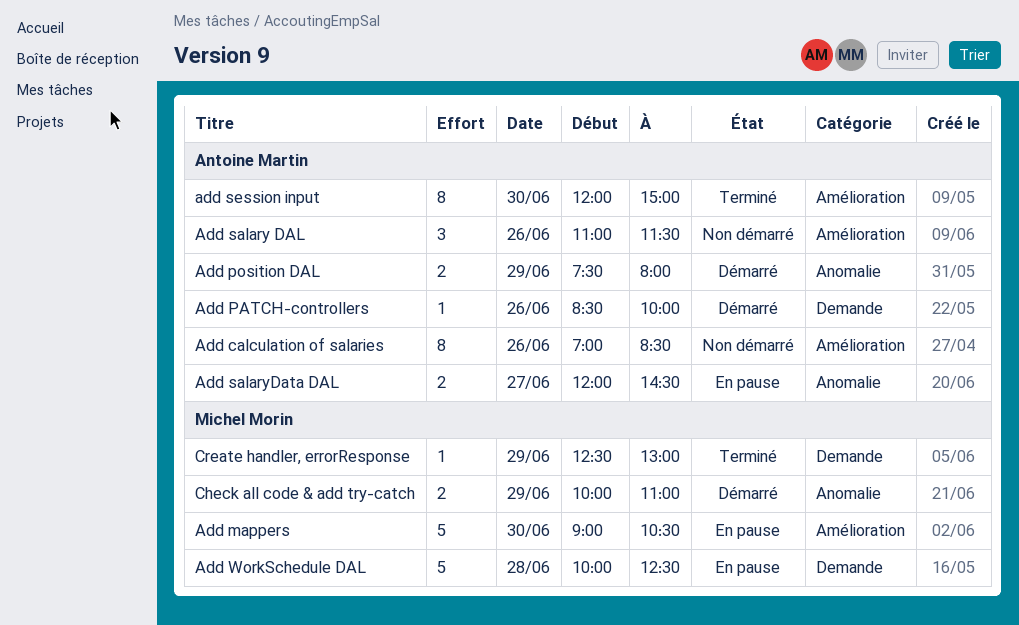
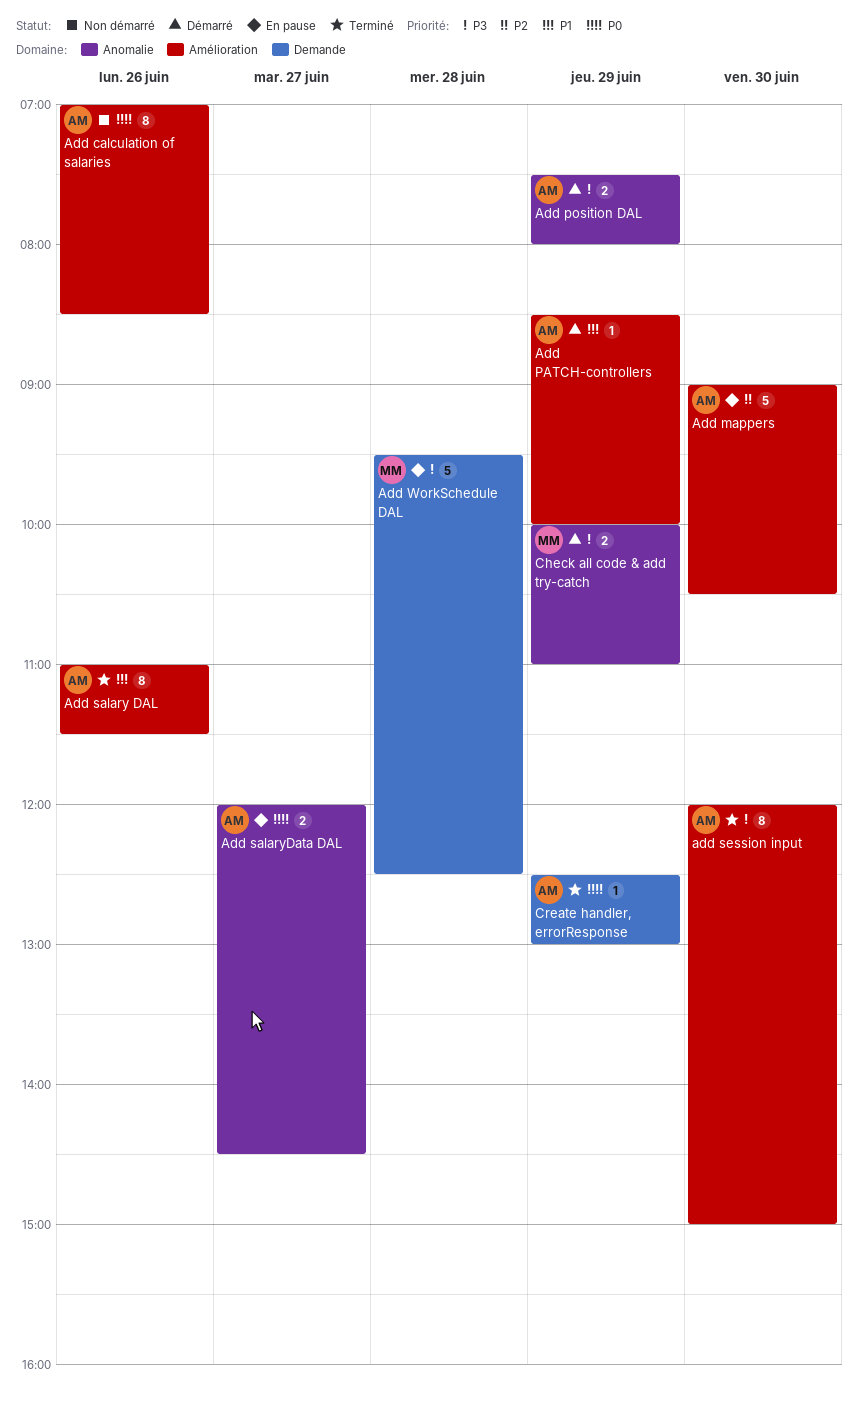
Add mappers, owner: Michel Morin -> Antoine Martin
Add PATCH-controllers, label: Demande -> Amélioration
Add PATCH-controllers, day: Jun 26 -> Jun 29
Add salary DAL, status: Non démarré -> Terminé
Add salary DAL, estimate: 3 -> 8
Add WorkSchedule DAL, begins: 10:00 -> 09:30
Create handler, errorResponse, owner: Michel Morin -> Antoine Martin

